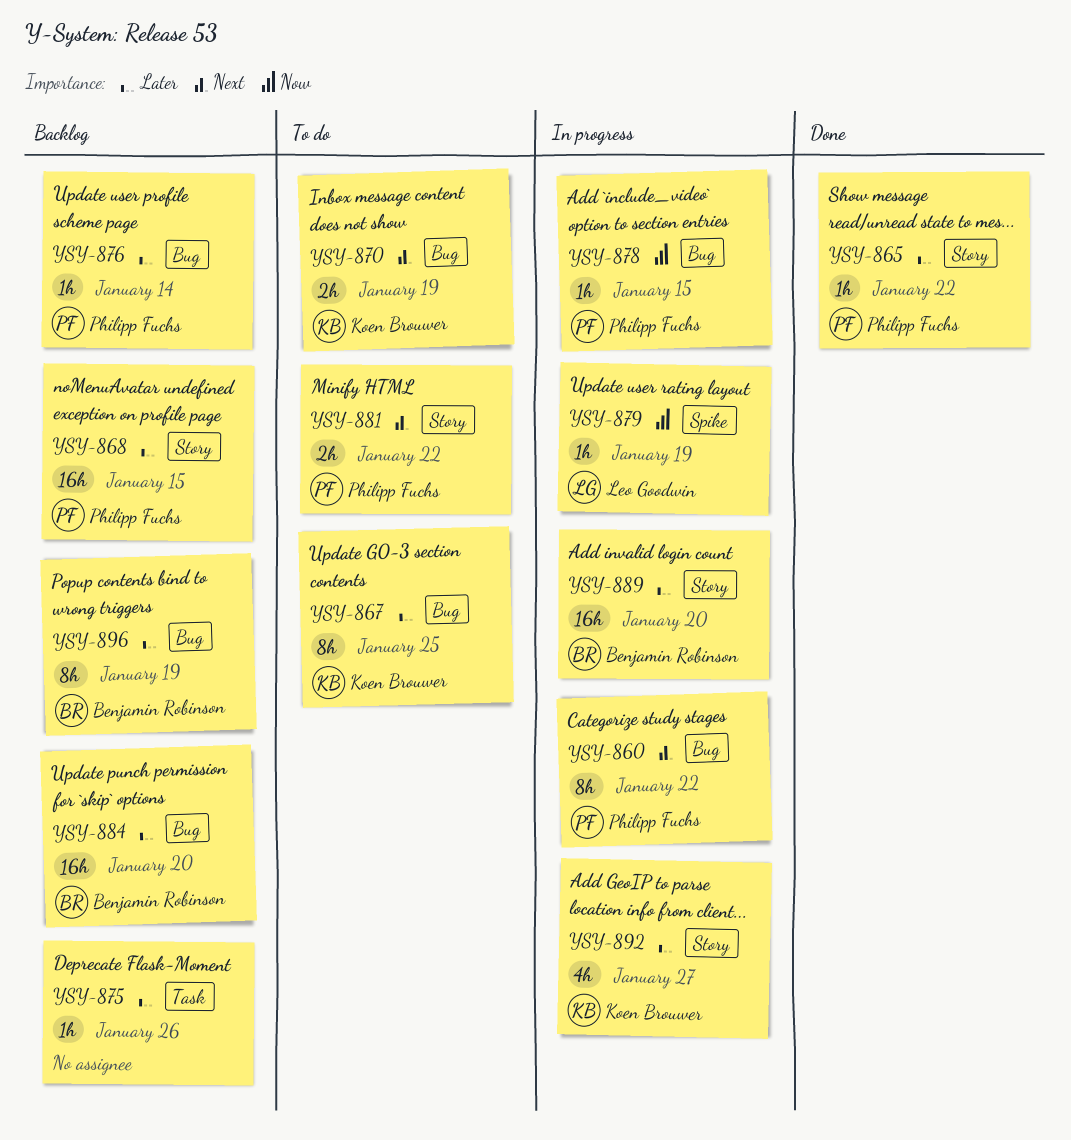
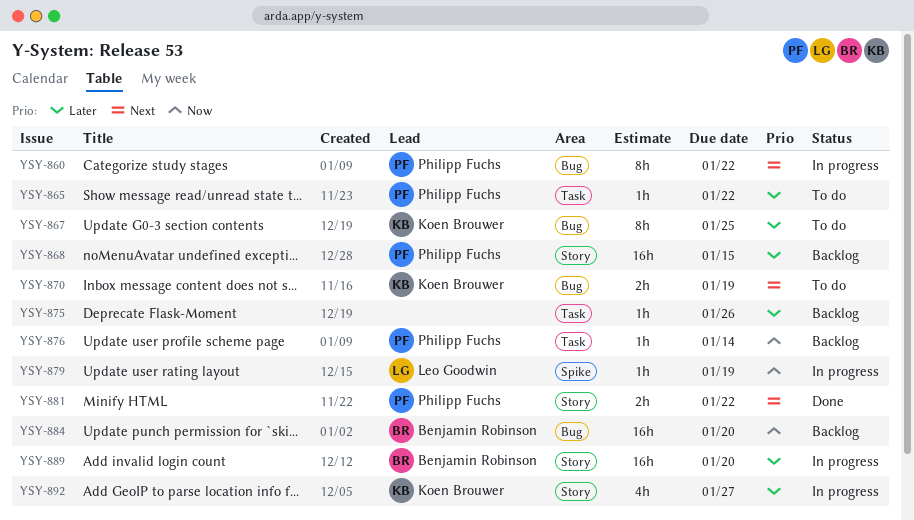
YSY-865, status: Done -> To do
YSY-865, label: Story -> Task
YSY-876, priority: Later -> Now
YSY-876, label: Bug -> Task
YSY-878: present -> none
YSY-881, status: To do -> Done
YSY-884, priority: Later -> Now
YSY-896: present -> none

